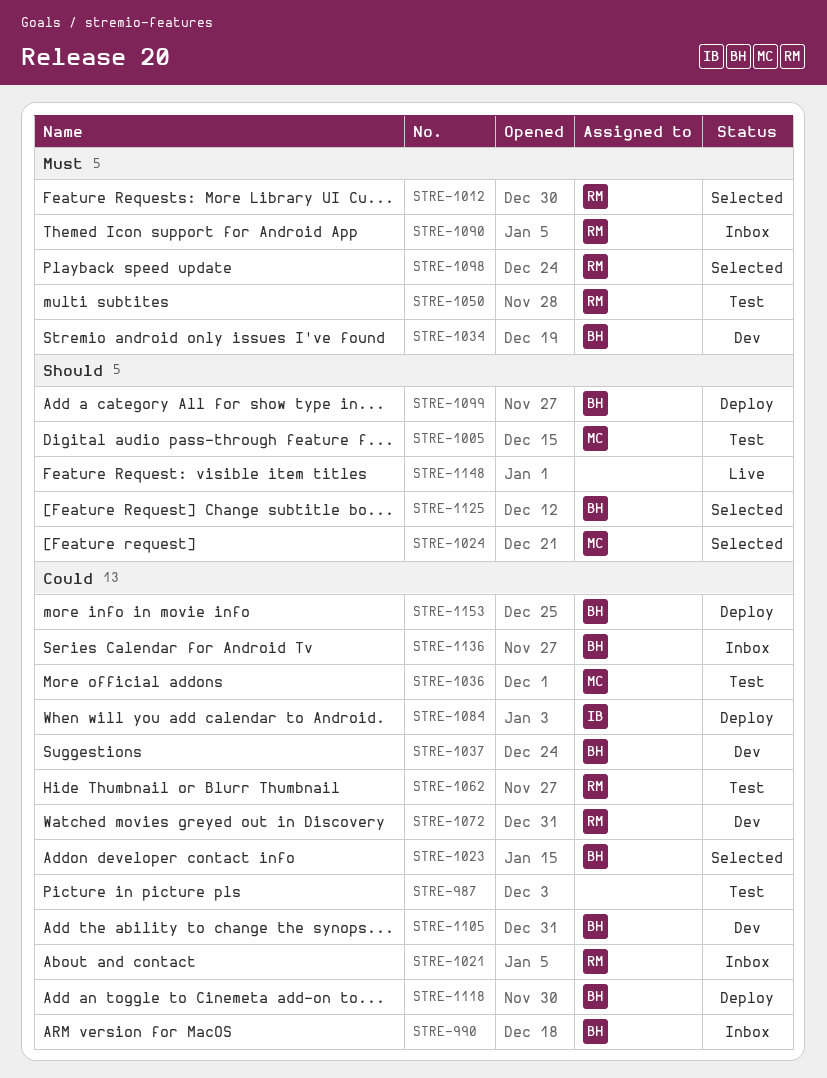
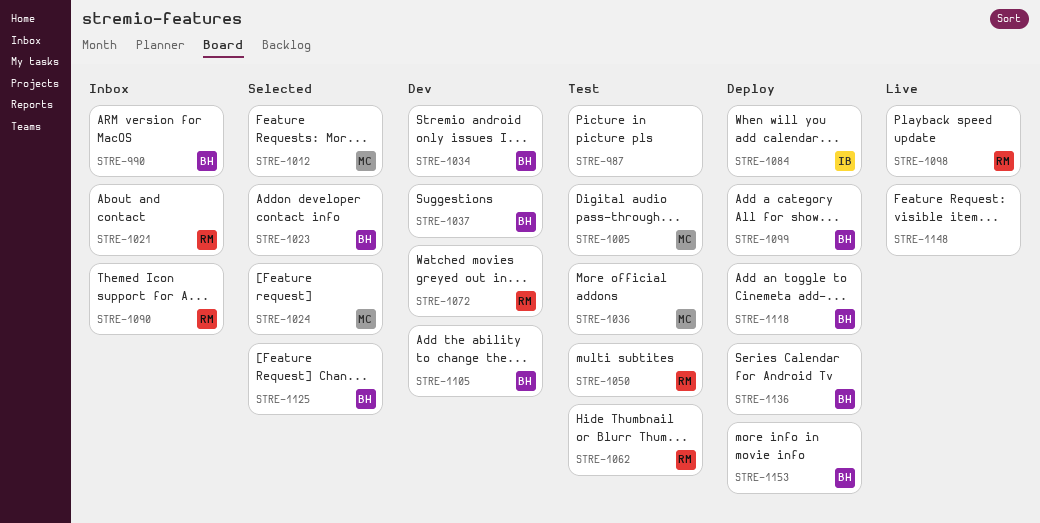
STRE-1012, owner: RM -> MC
STRE-1098, status: Selected -> Live
STRE-1136, status: Inbox -> Deploy

